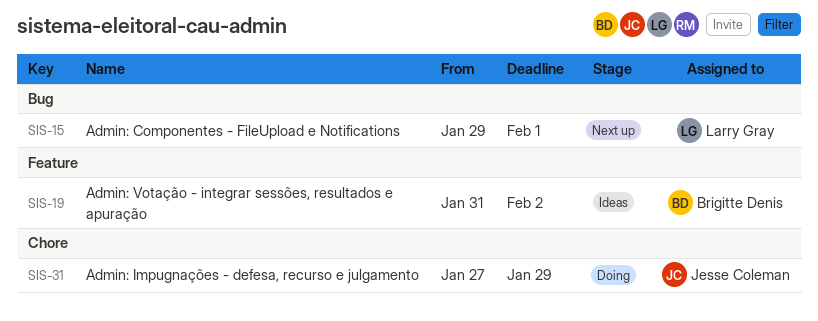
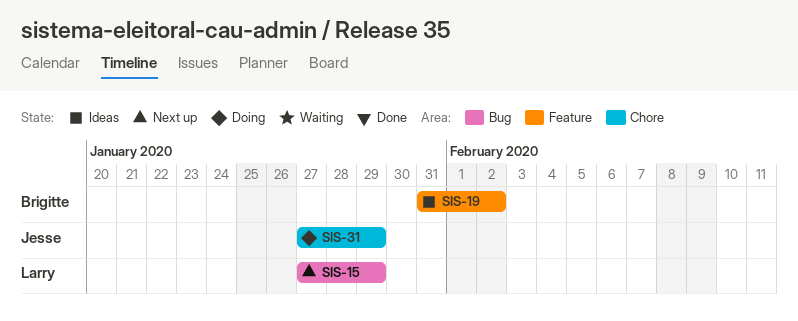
SIS-15, start: Jan 29 -> Jan 27
SIS-15, due: Feb 1 -> Jan 29

